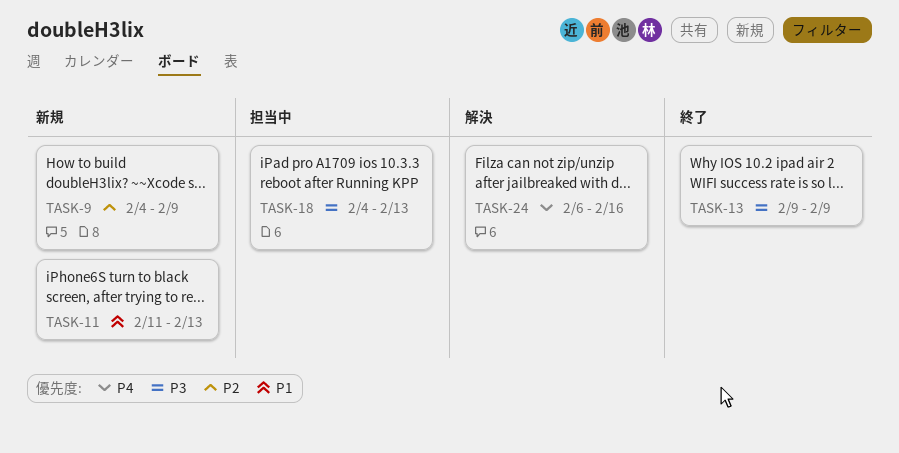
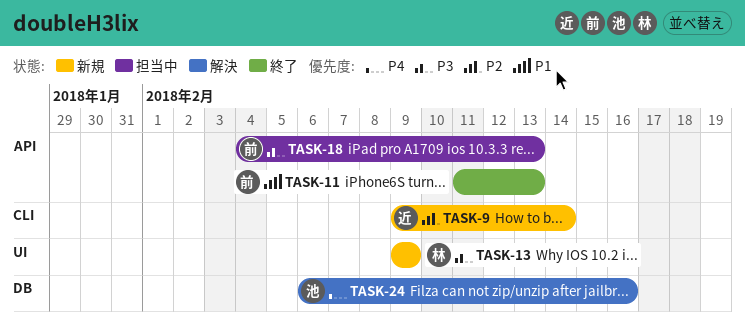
TASK-9, start: Feb 4 -> Feb 9
TASK-9, due: Feb 9 -> Feb 14
TASK-11, status: 新規 -> 終了
TASK-13, status: 終了 -> 新規

